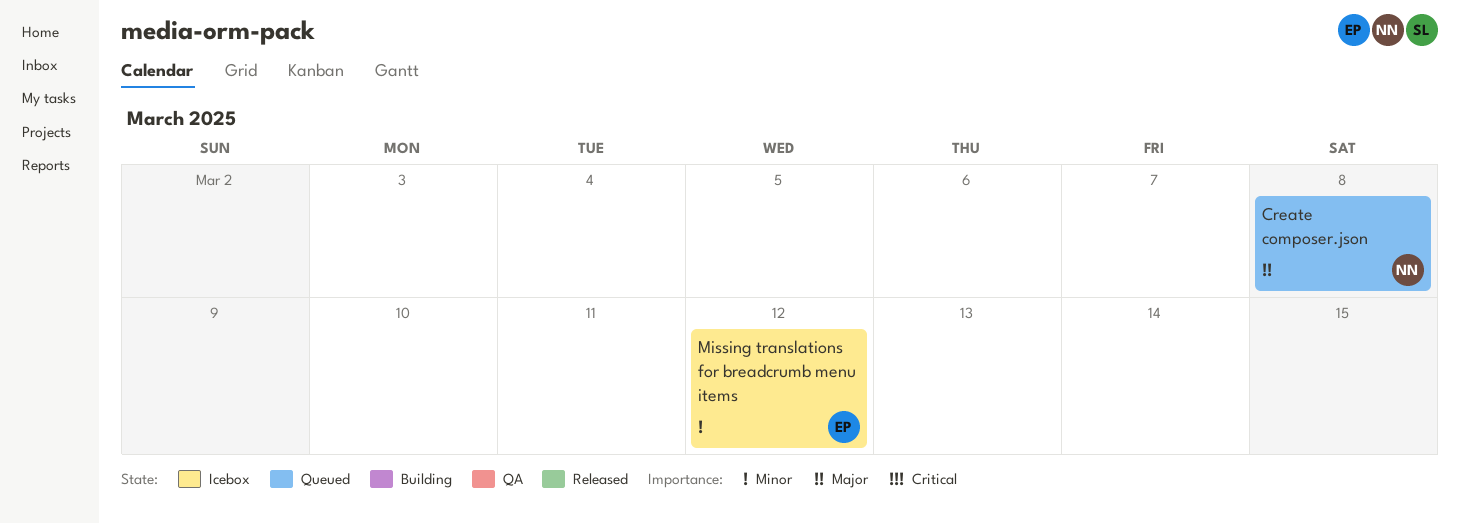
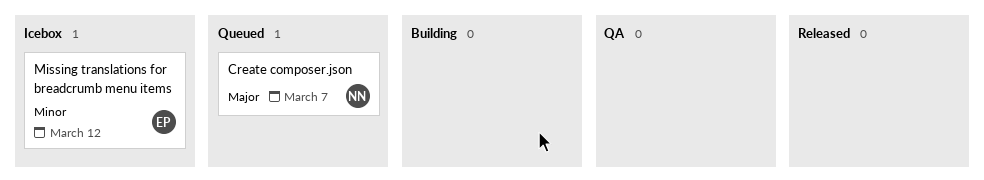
Create composer.json, due: Mar 8 -> Mar 7

